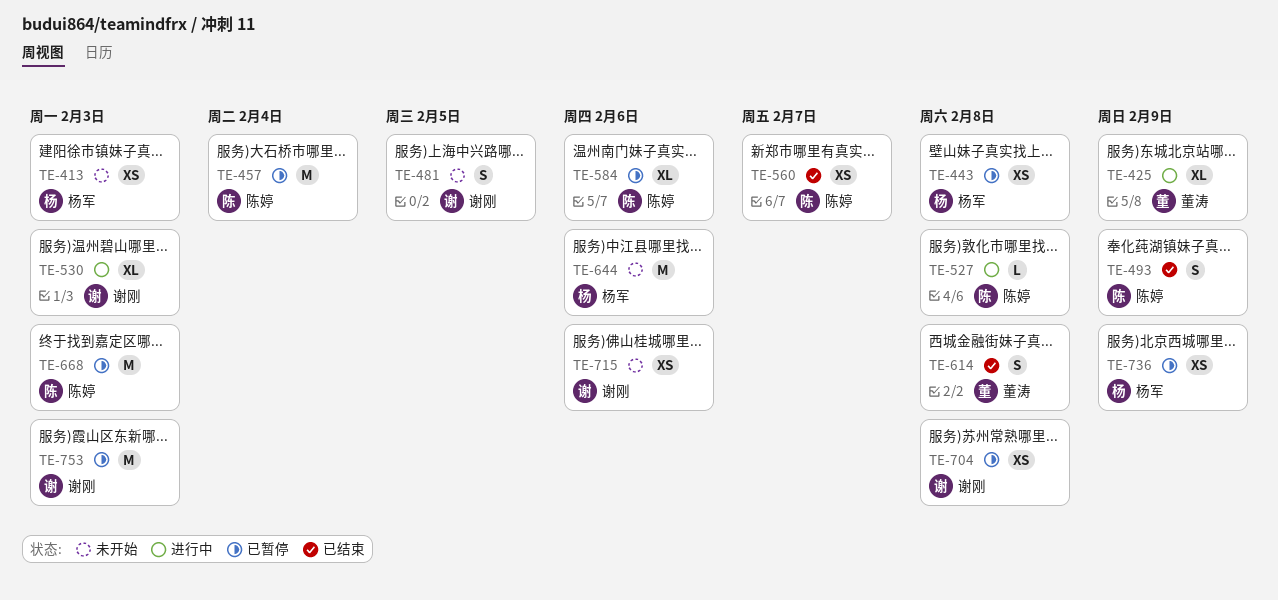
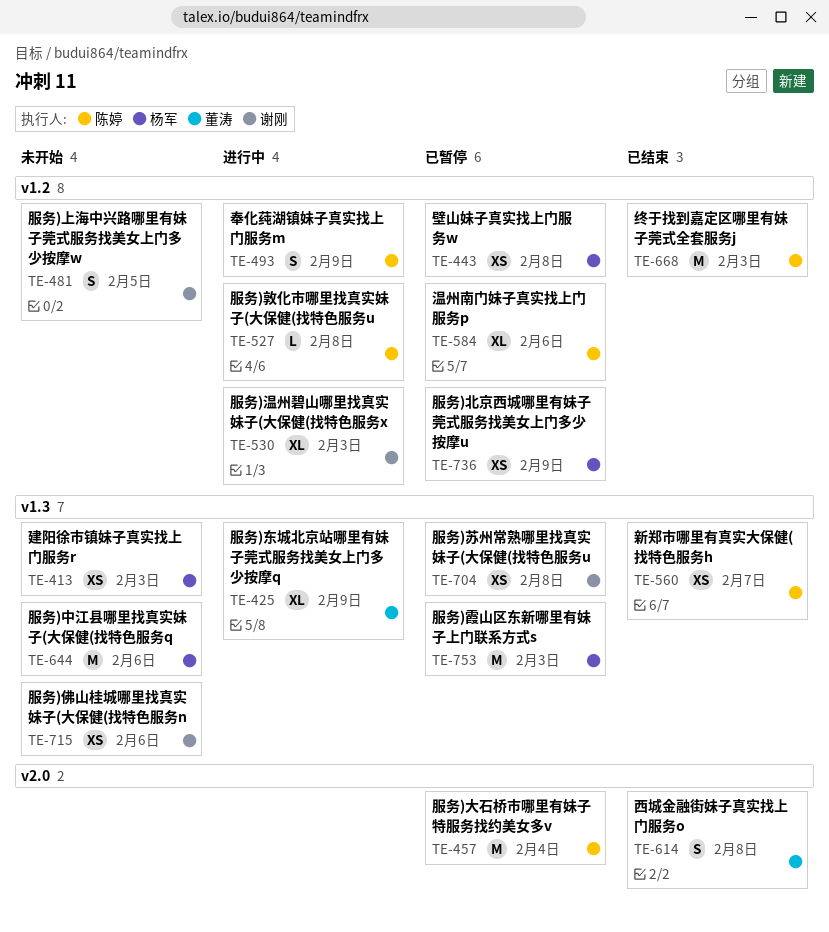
TE-493, status: 已结束 -> 进行中
TE-668, status: 已暂停 -> 已结束
TE-753, owner: 谢刚 -> 杨军

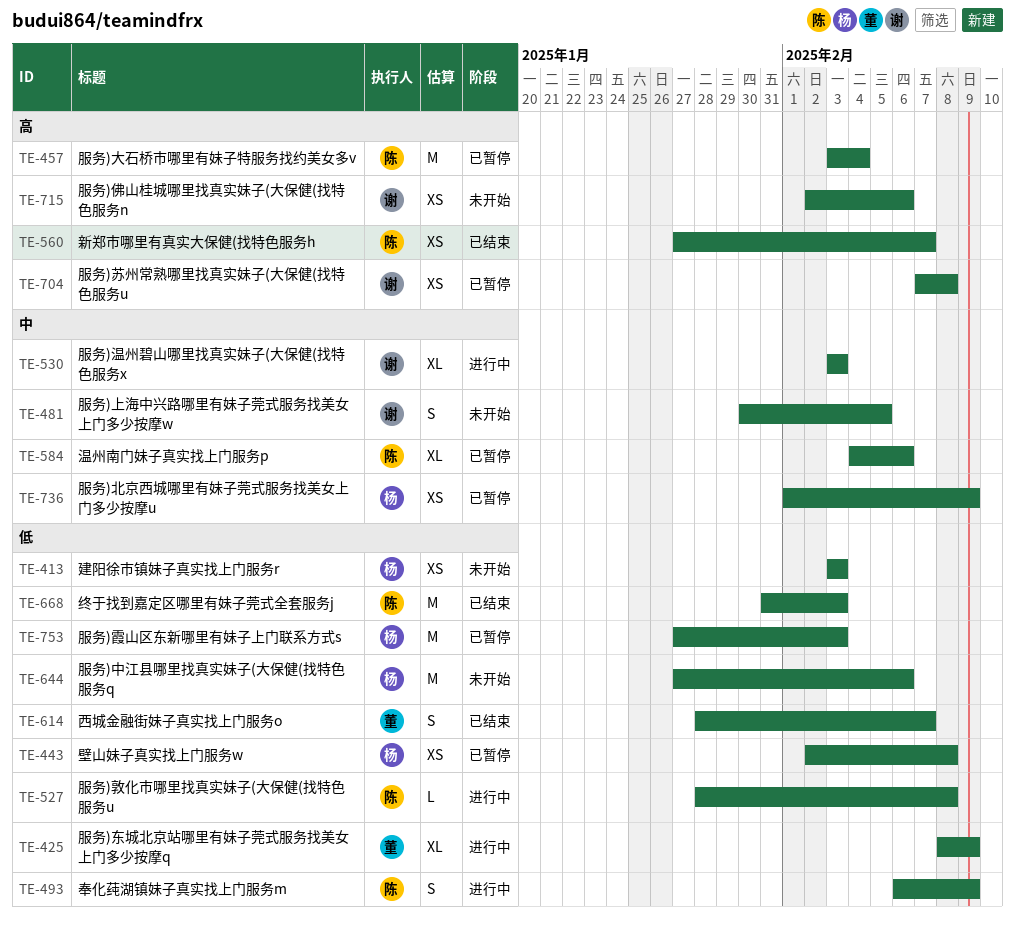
TE-614, due: Feb 8 -> Feb 7

